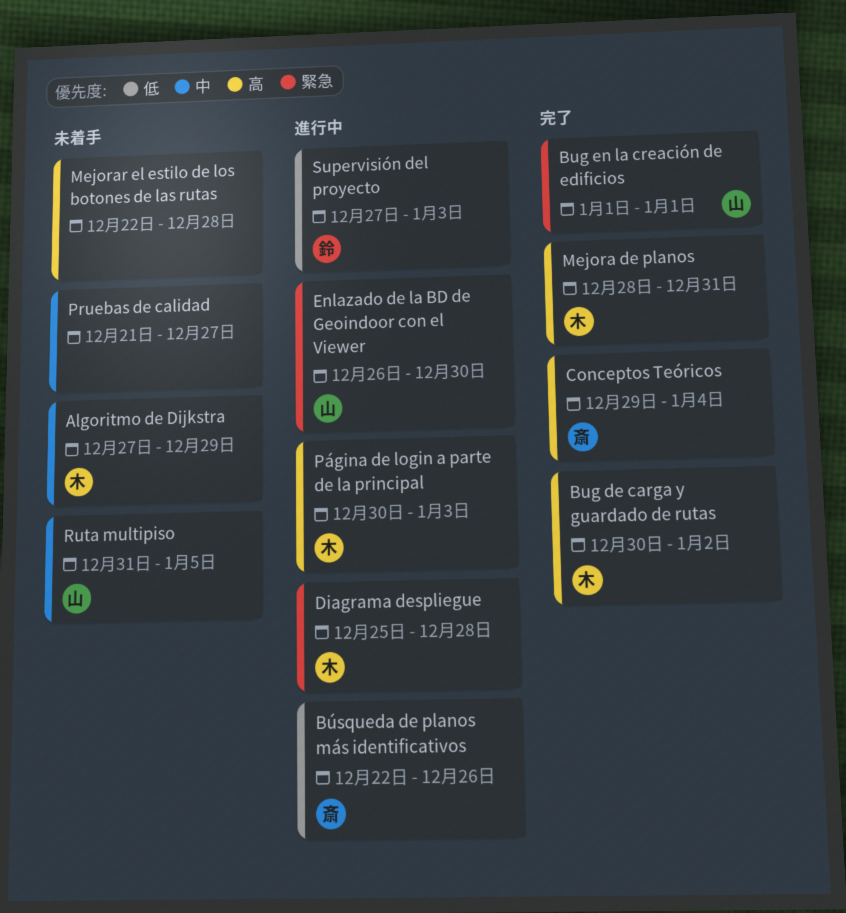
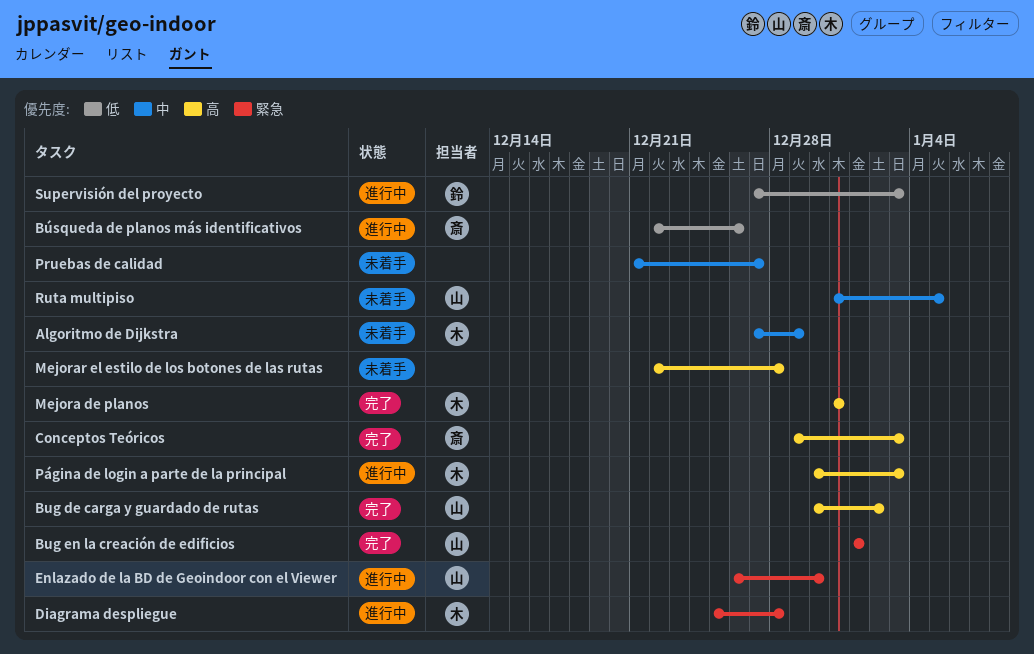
Bug de carga y guardado de rutas, owner: 木 -> 山
Conceptos Teóricos, due: Jan 4 -> Jan 3
Mejora de planos, start: Dec 28 -> Dec 31

